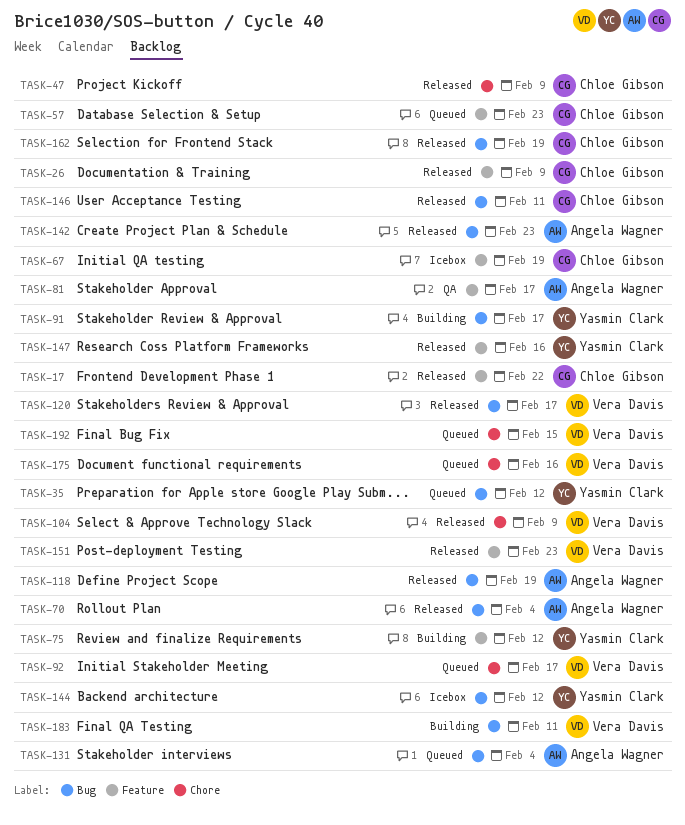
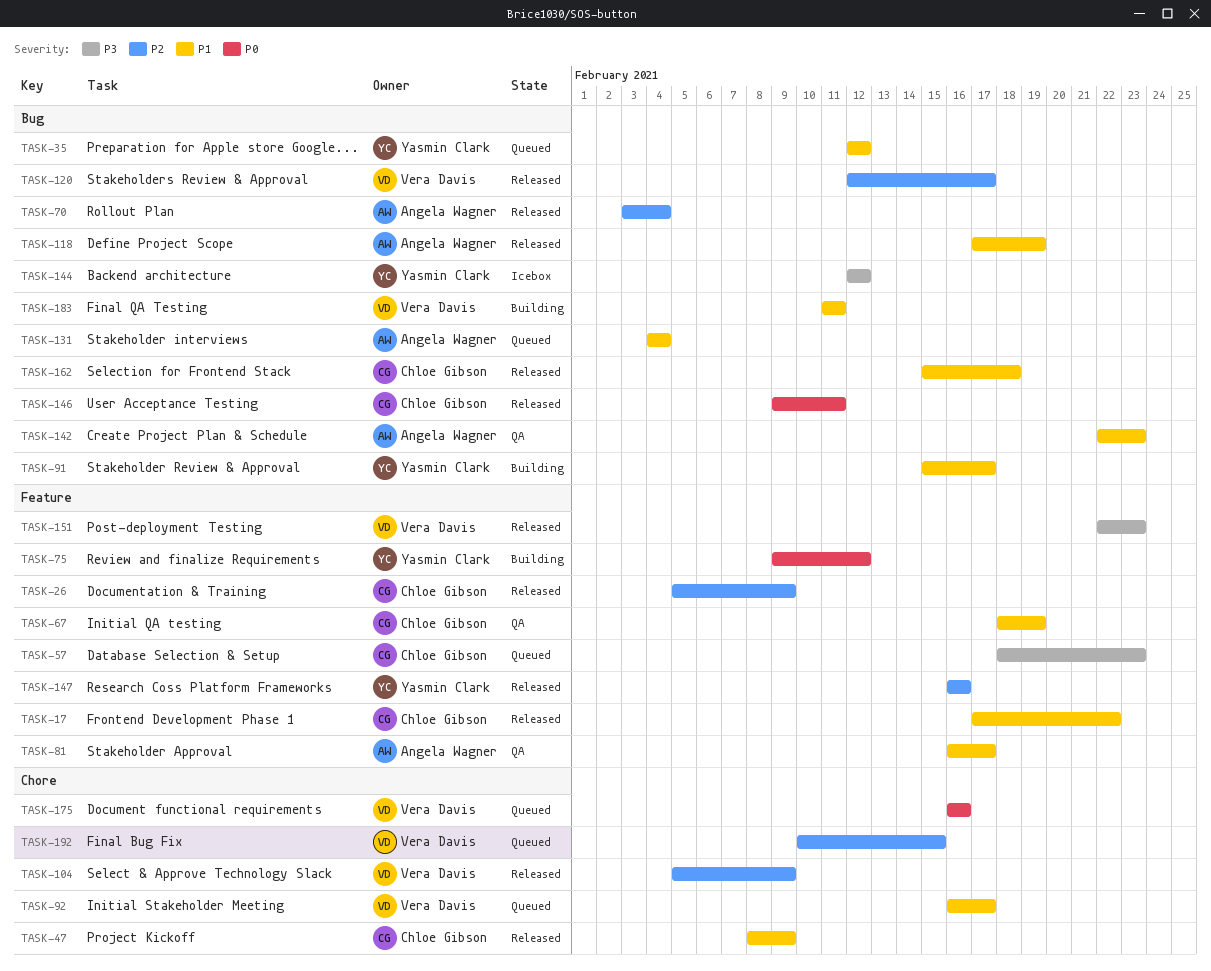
TASK-67, status: Icebox -> QA
TASK-142, status: Released -> QA
TASK-162, due: Feb 19 -> Feb 18

